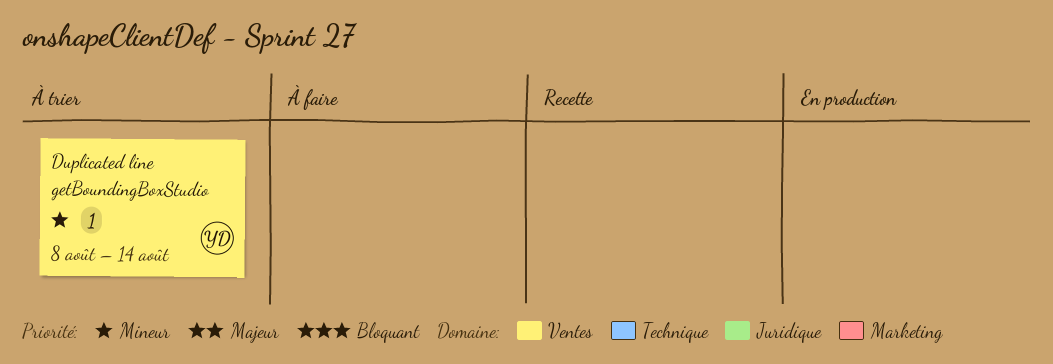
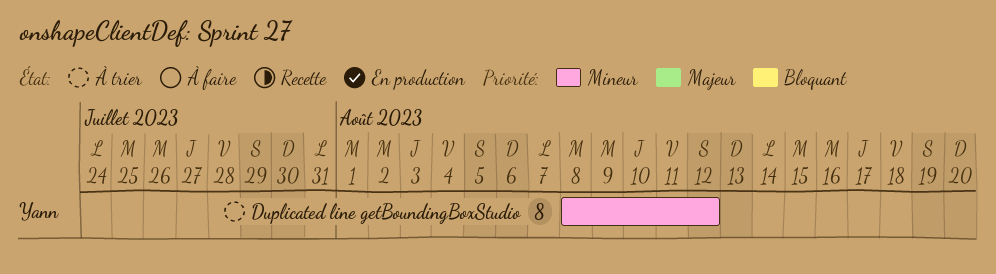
Duplicated line getBoundingBoxStudio, estimate: 1 -> 8
Duplicated line getBoundingBoxStudio, due: Aug 14 -> Aug 12

